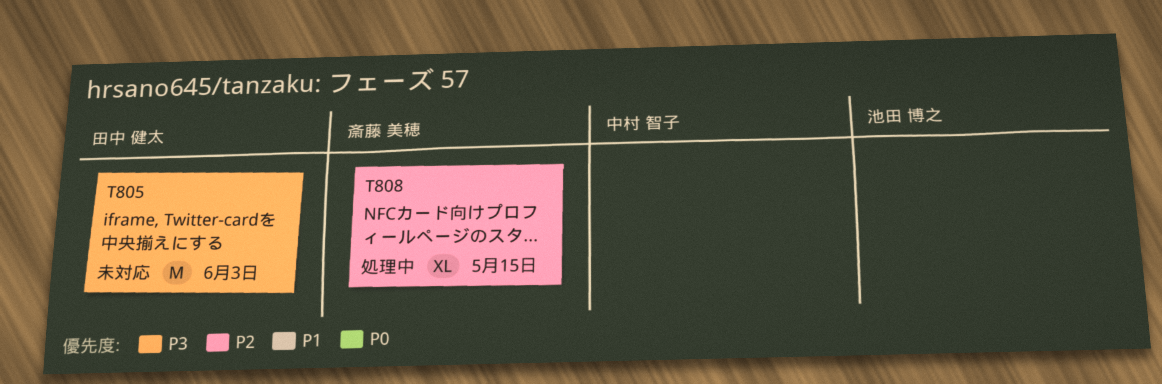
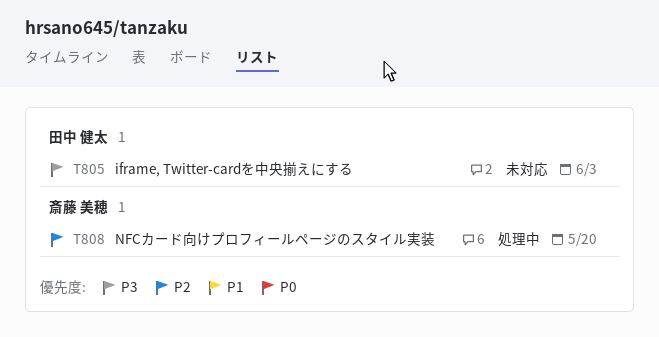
T808, due: May 15 -> May 20

